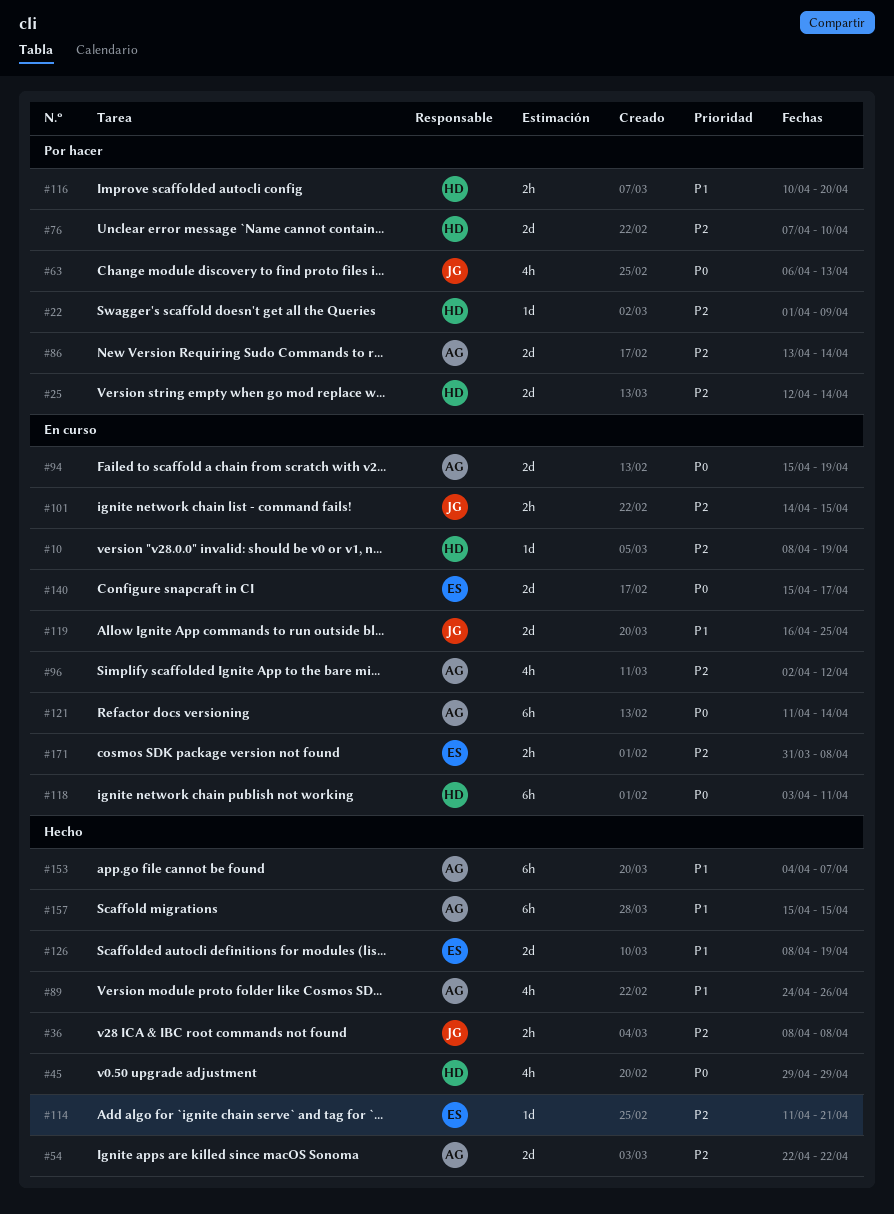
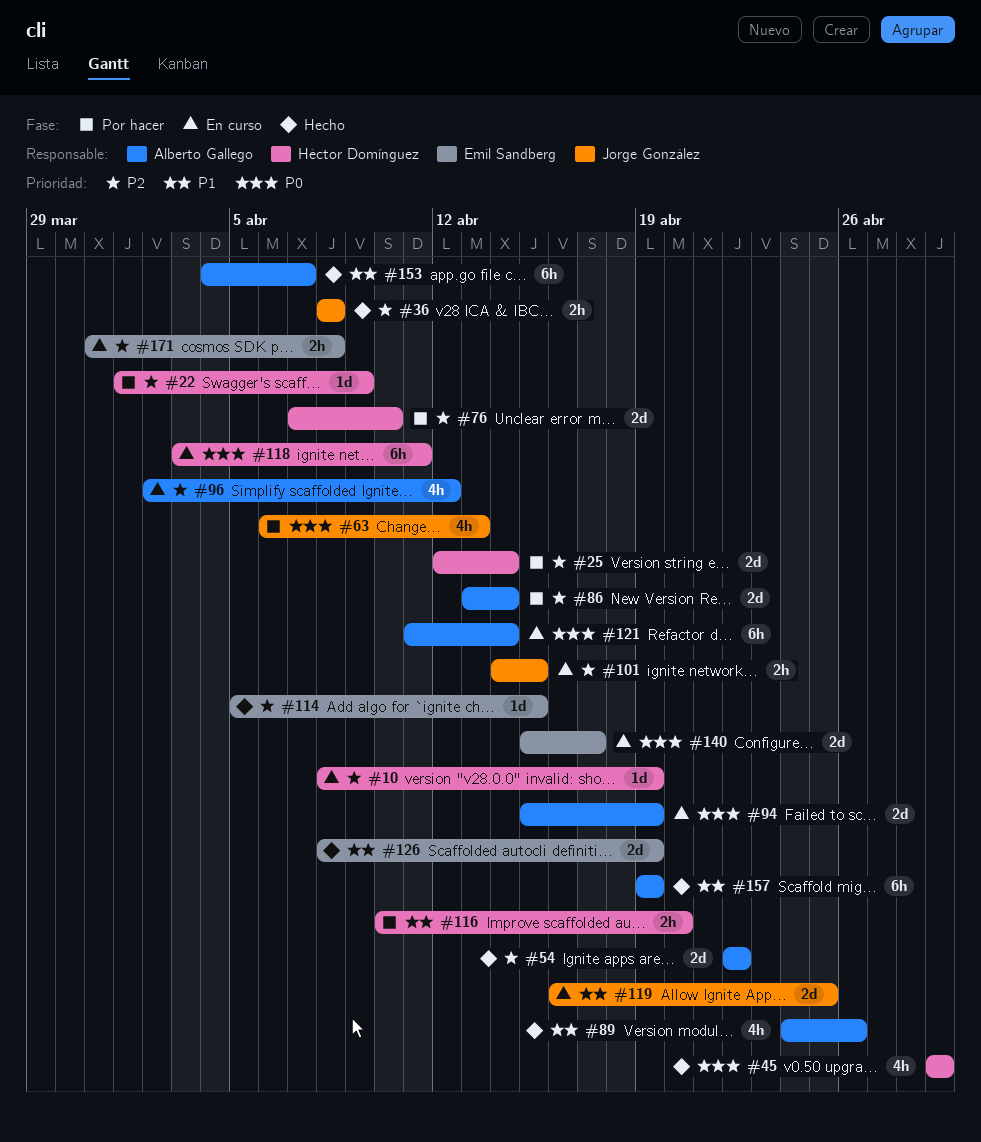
#114, start: Apr 11 -> Apr 5
#114, due: Apr 21 -> Apr 15
#157, start: Apr 15 -> Apr 19
#157, due: Apr 15 -> Apr 19

